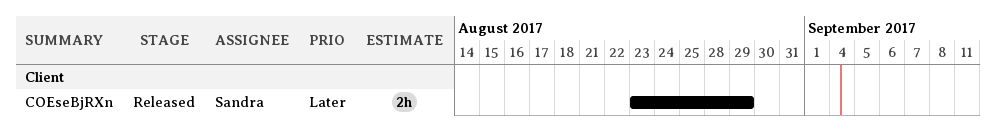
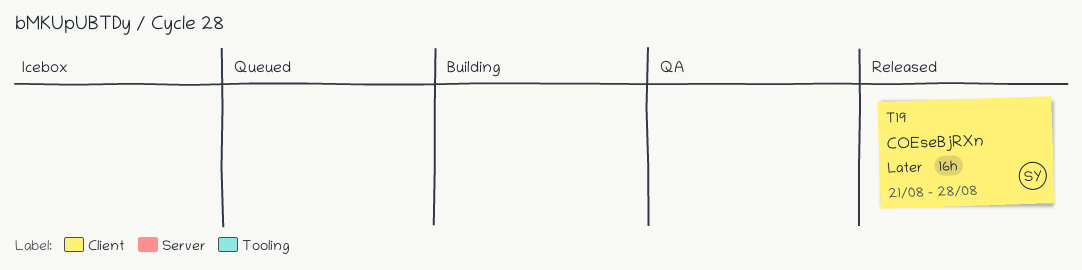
COEseBjRXn, estimate: 2h -> 16h
COEseBjRXn, start: Aug 23 -> Aug 21
COEseBjRXn, due: Aug 29 -> Aug 28

